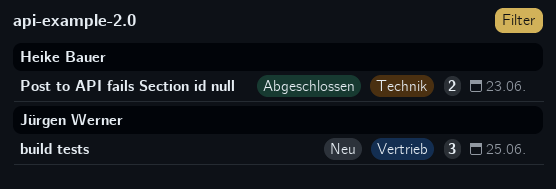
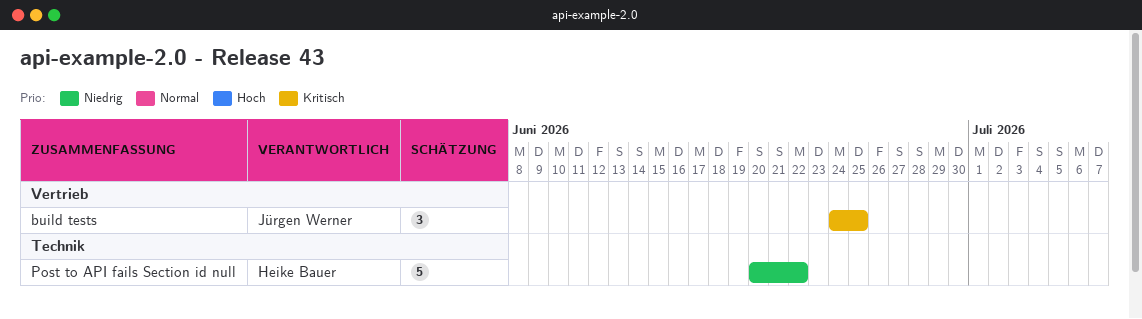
Post to API fails Section id null, estimate: 2 -> 5
Post to API fails Section id null, due: Jun 23 -> Jun 22

